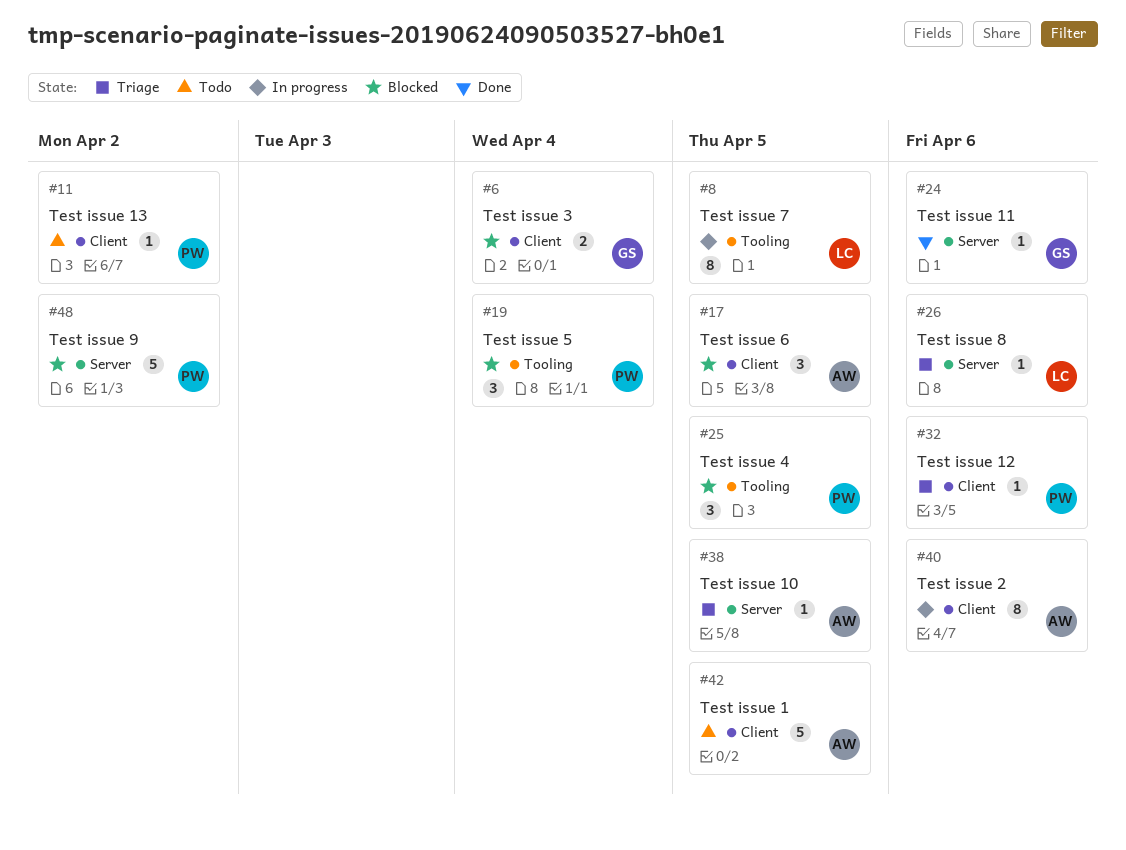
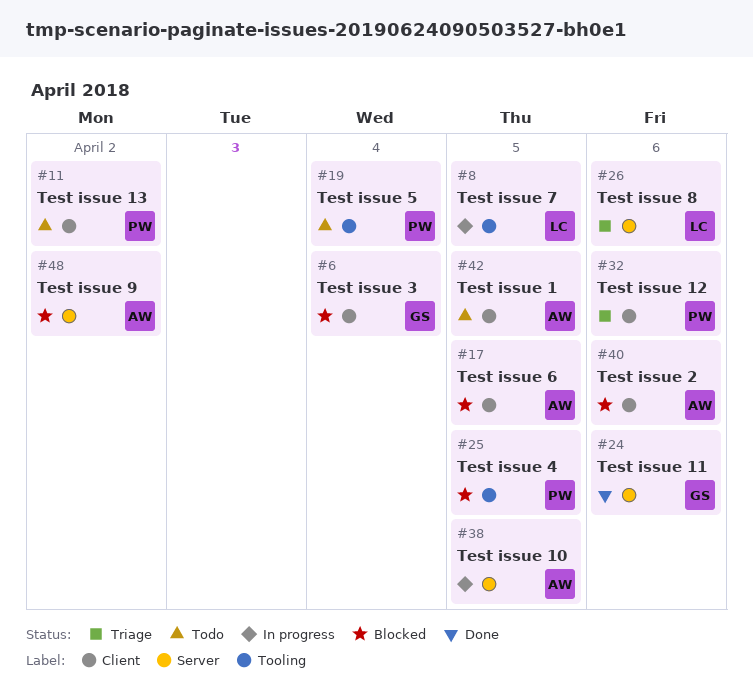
#19, status: Blocked -> Todo
#38, status: Triage -> In progress
#40, status: In progress -> Blocked
#48, owner: PW -> AW

